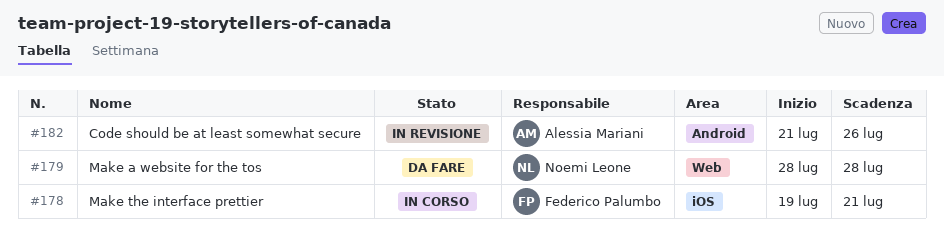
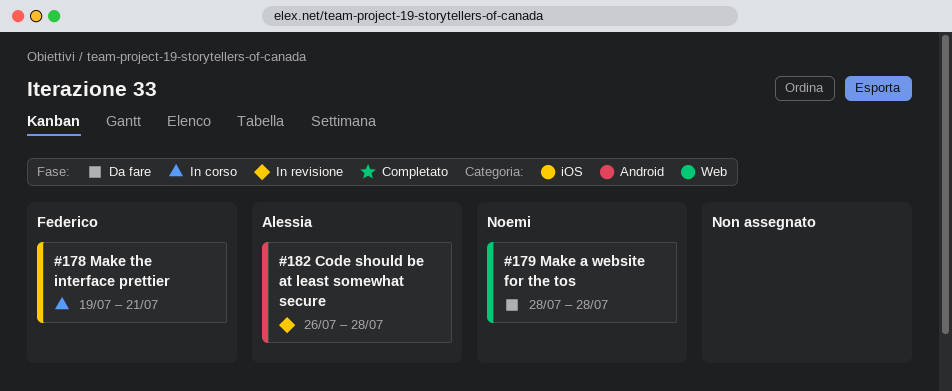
#182, start: Jul 21 -> Jul 26
#182, due: Jul 26 -> Jul 28

